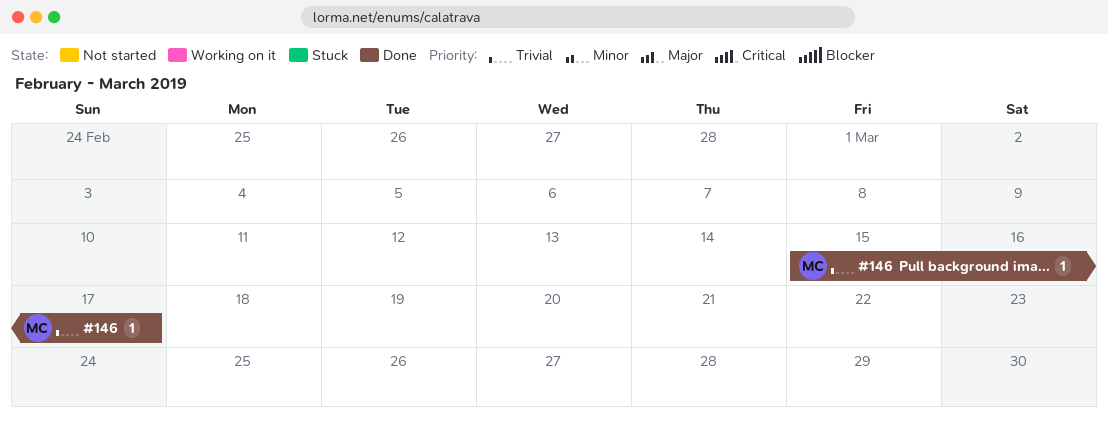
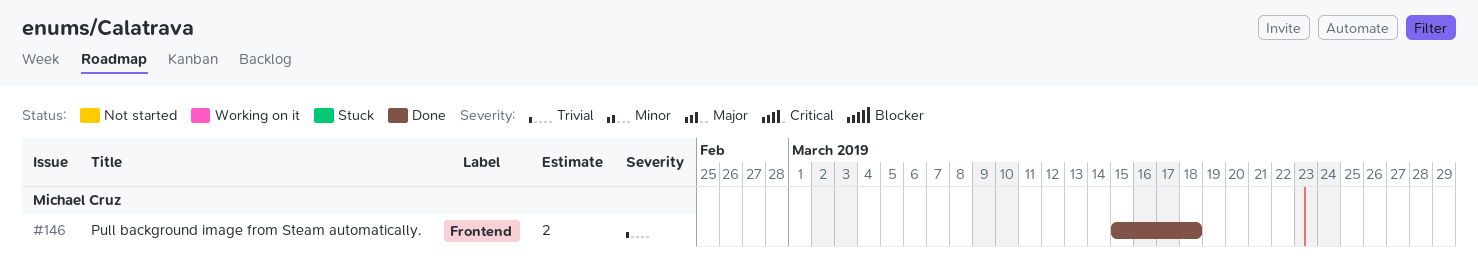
#146, estimate: 1 -> 2
#146, due: Mar 17 -> Mar 18

